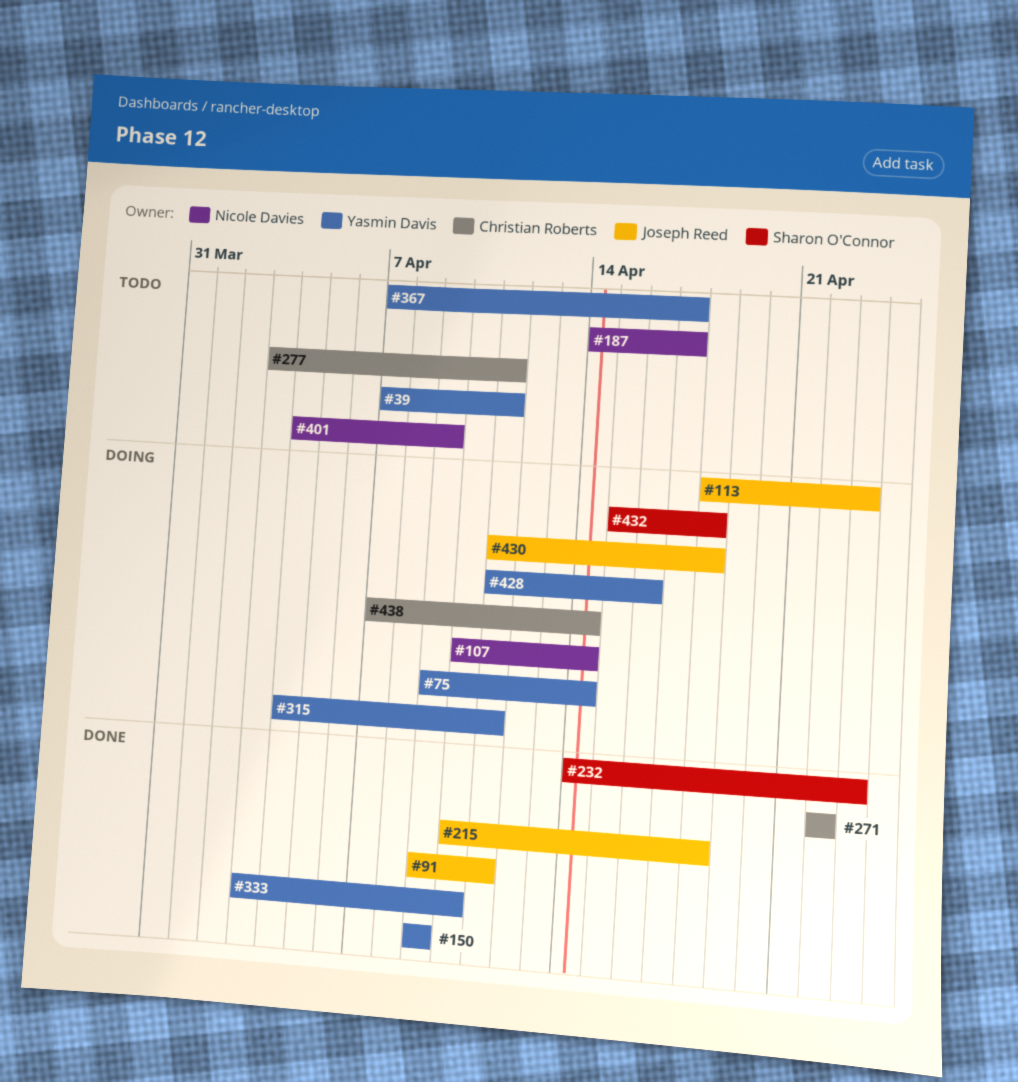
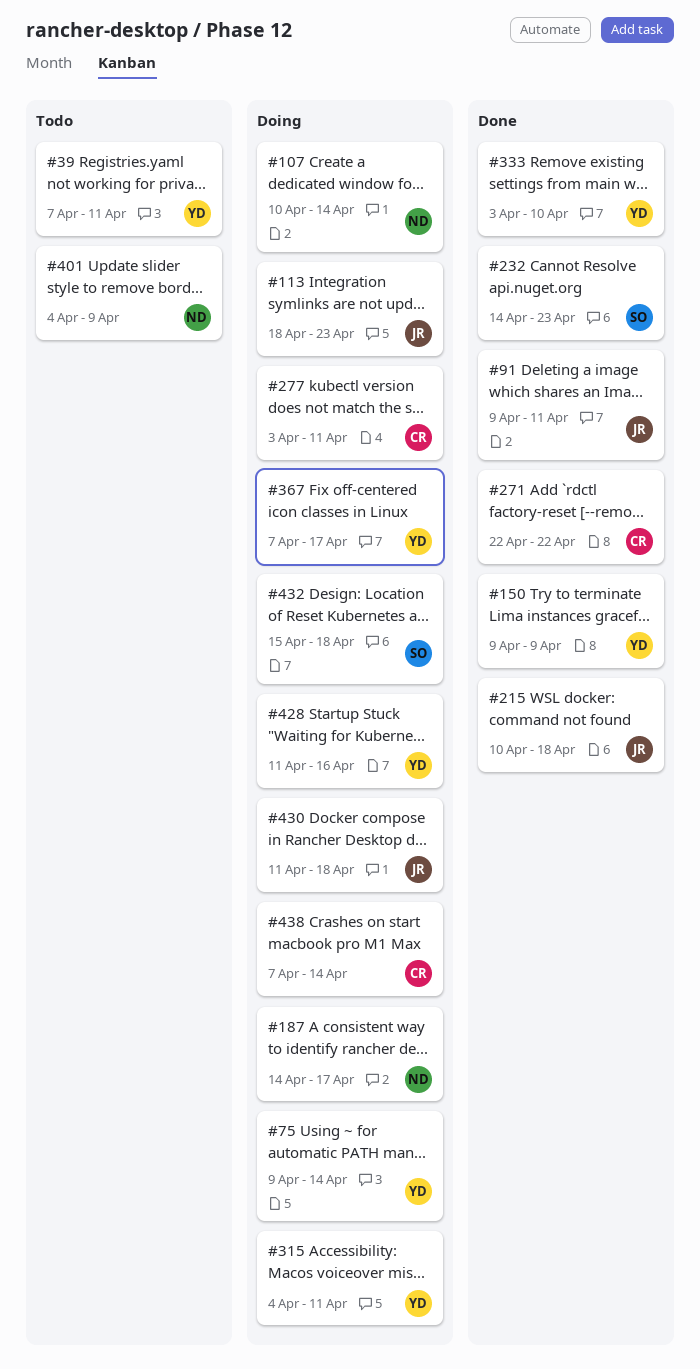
#187, status: Todo -> Doing
#277, status: Todo -> Doing
#367, status: Todo -> Doing

